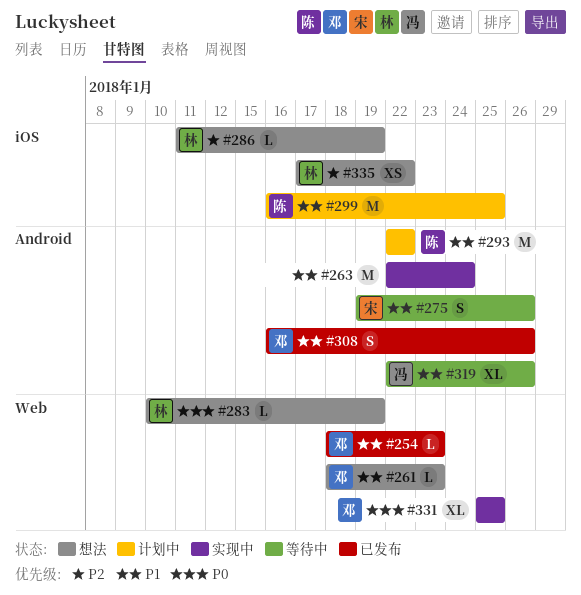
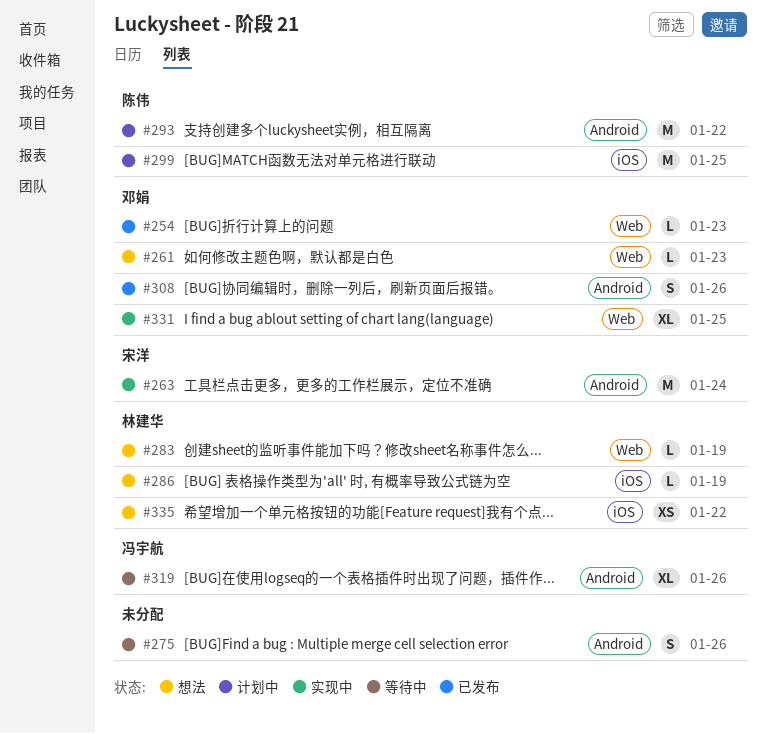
#263, owner: none -> 宋洋
#275, owner: 宋洋 -> none

